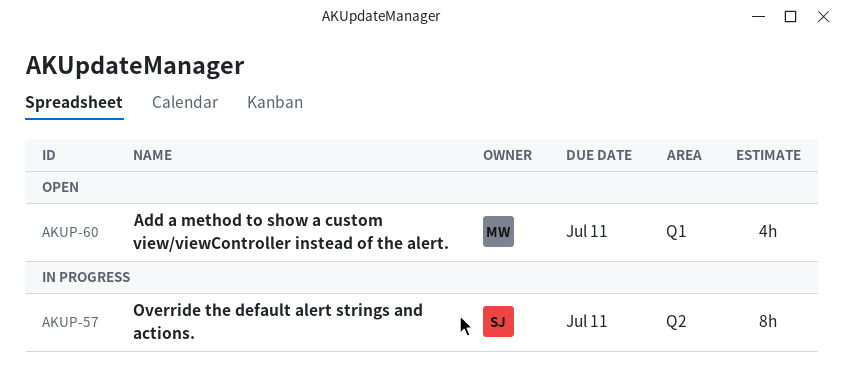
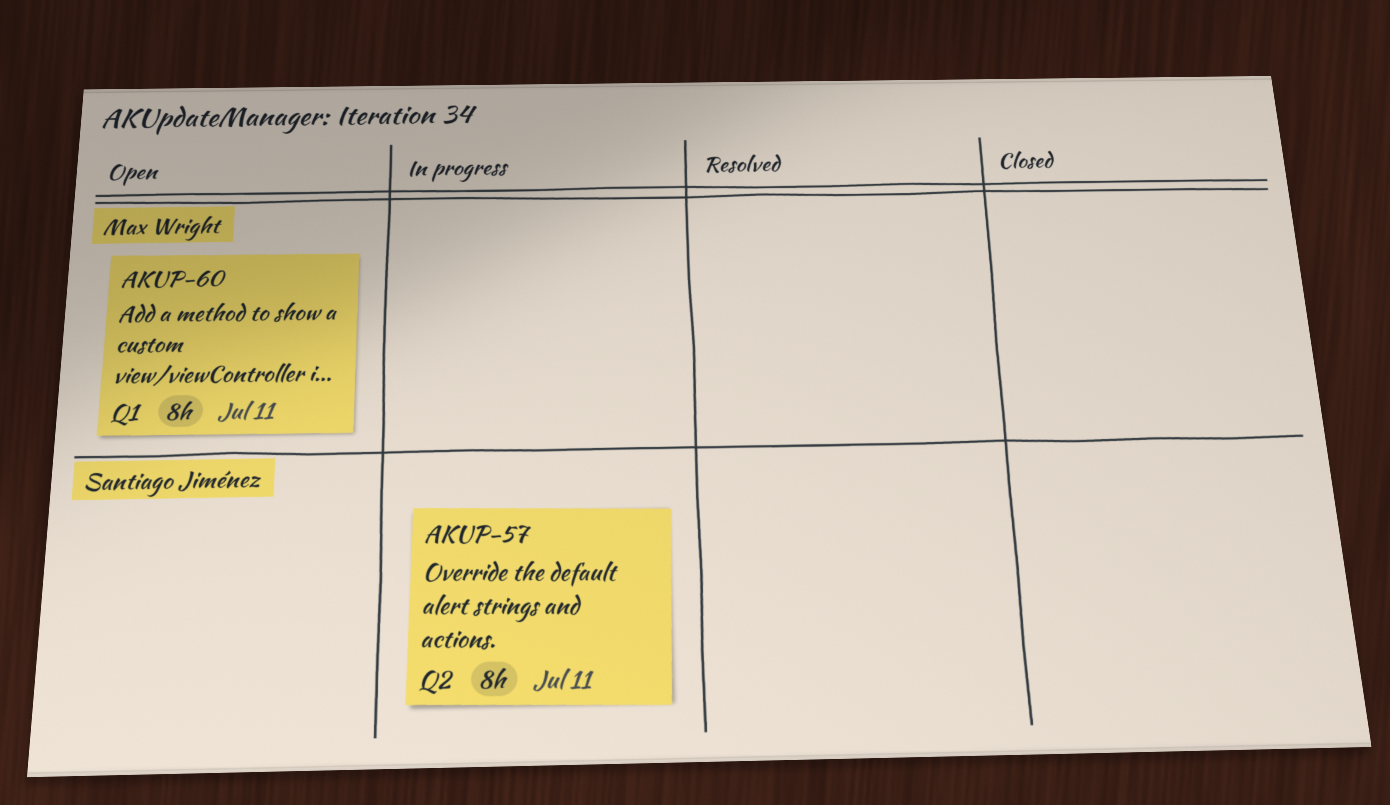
AKUP-60, estimate: 4h -> 8h

